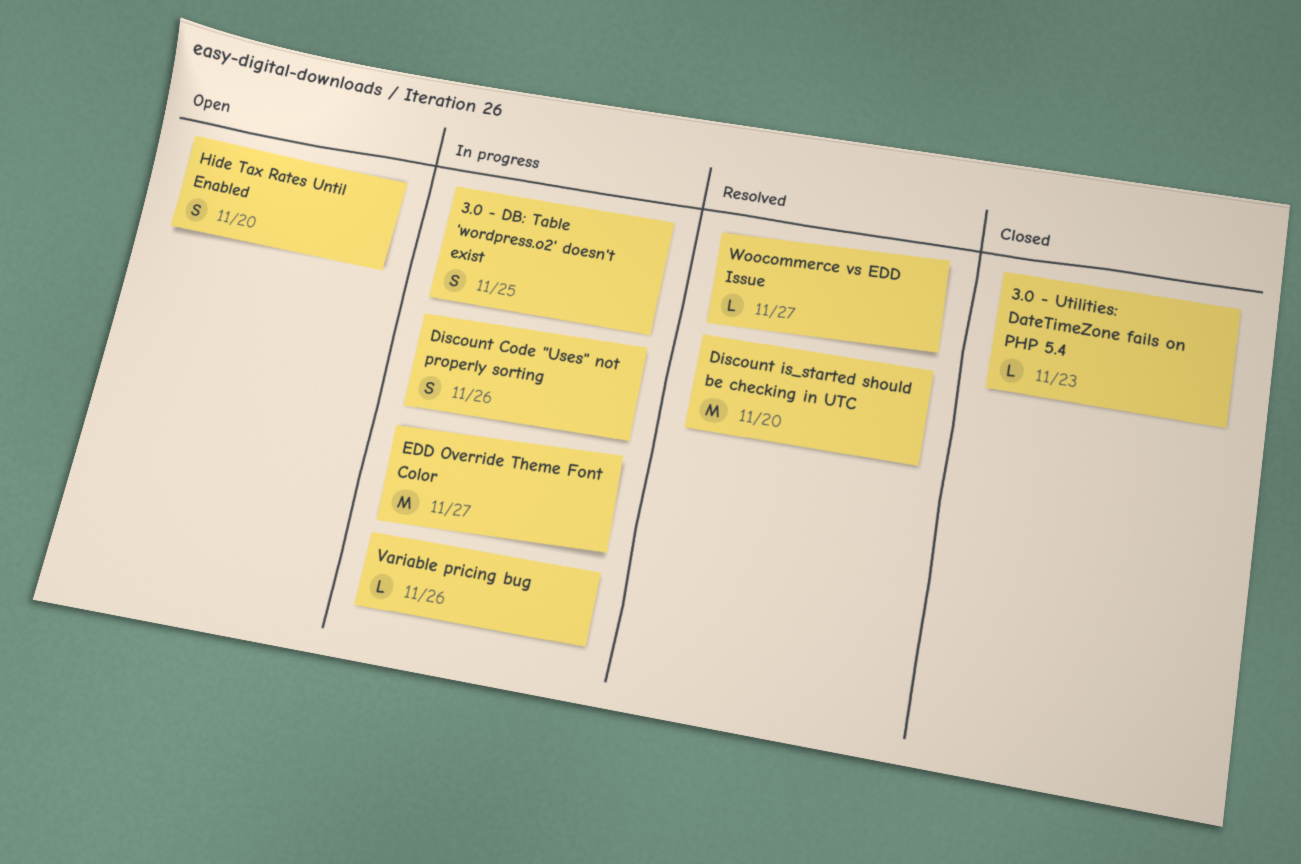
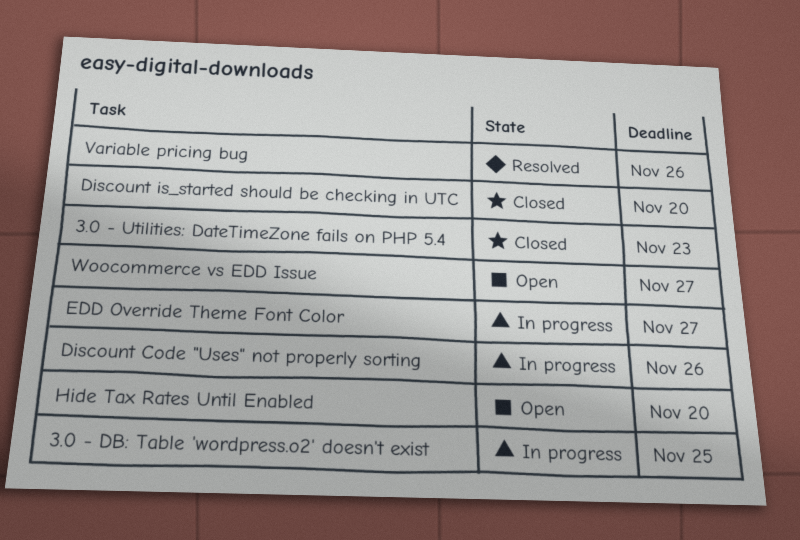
Discount is_started should be checking in UTC, status: Resolved -> Closed
Variable pricing bug, status: In progress -> Resolved
Woocommerce vs EDD Issue, status: Resolved -> Open

